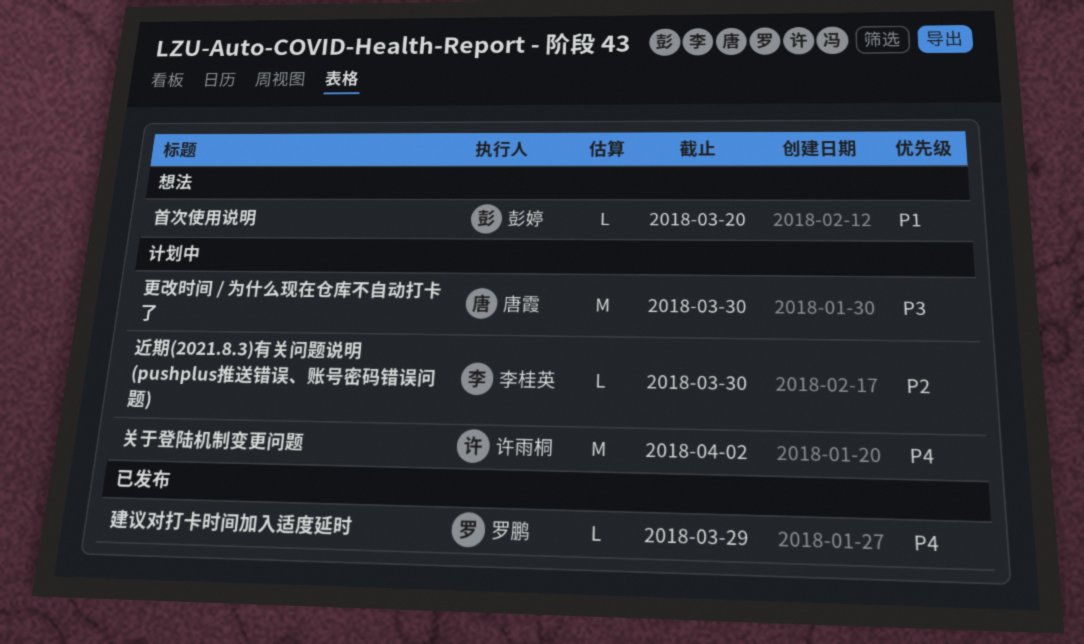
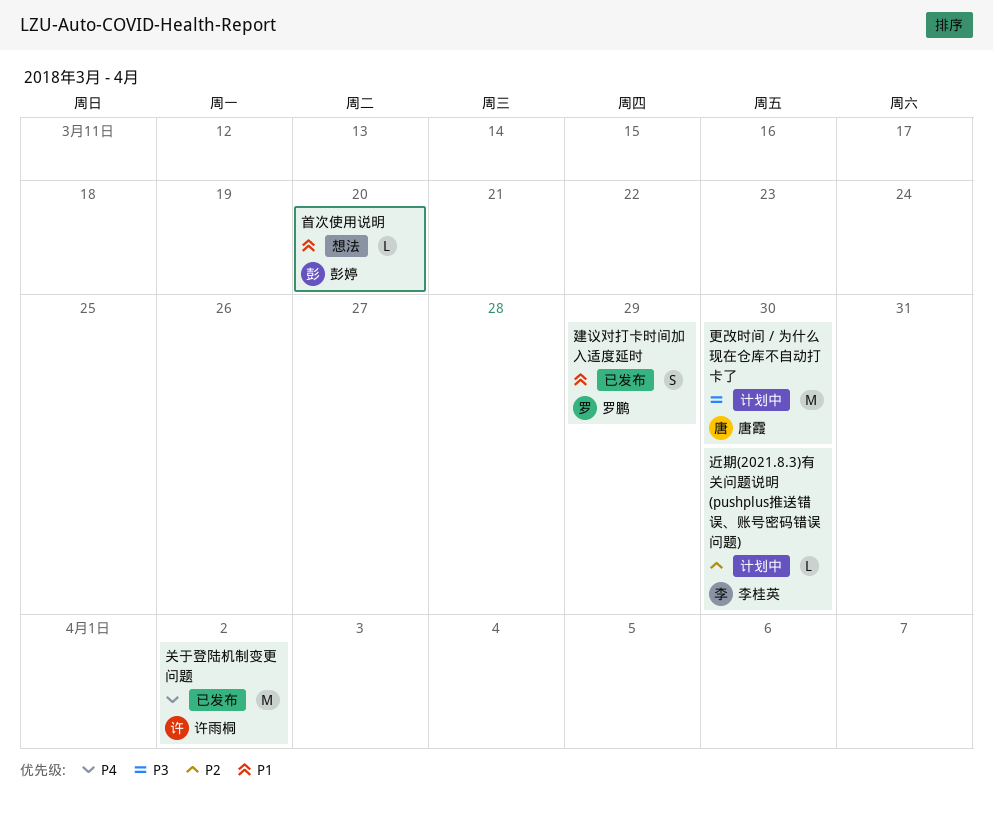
关于登陆机制变更问题, status: 计划中 -> 已发布
建议对打卡时间加入适度延时, priority: P4 -> P1
建议对打卡时间加入适度延时, estimate: L -> S

